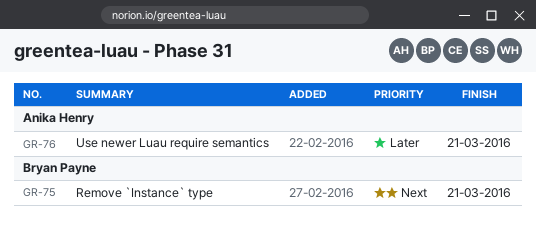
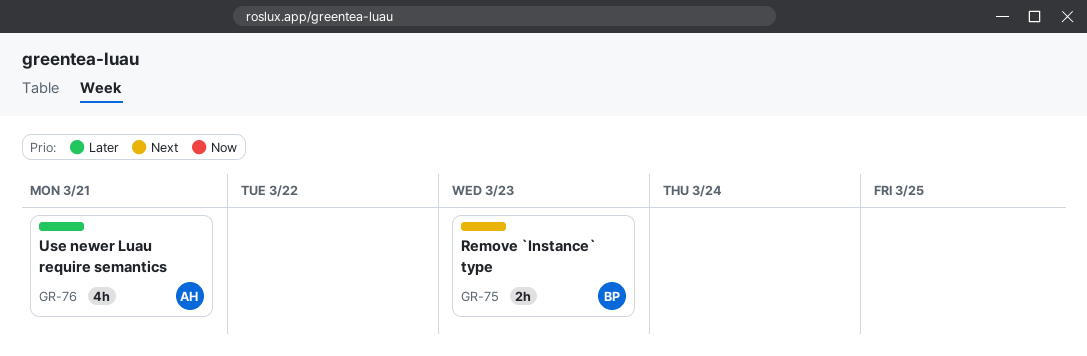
GR-75, due: Mar 21 -> Mar 23

